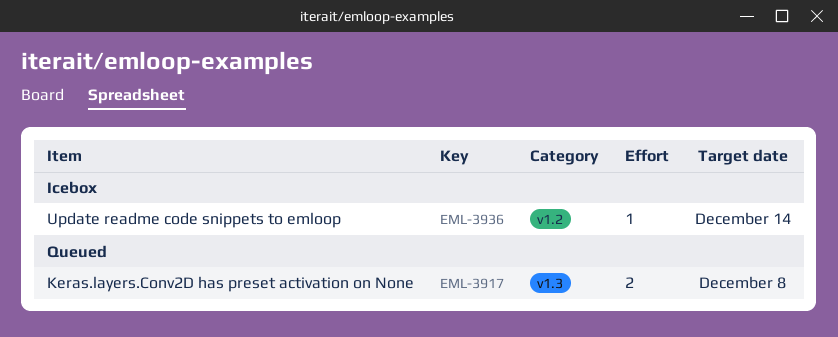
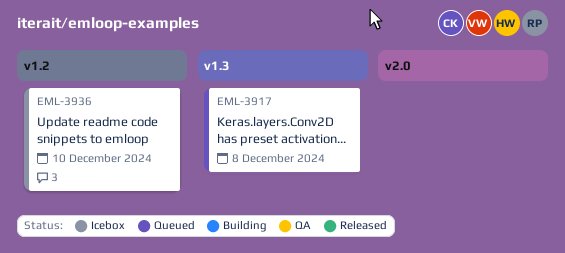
EML-3936, due: Dec 14 -> Dec 10

